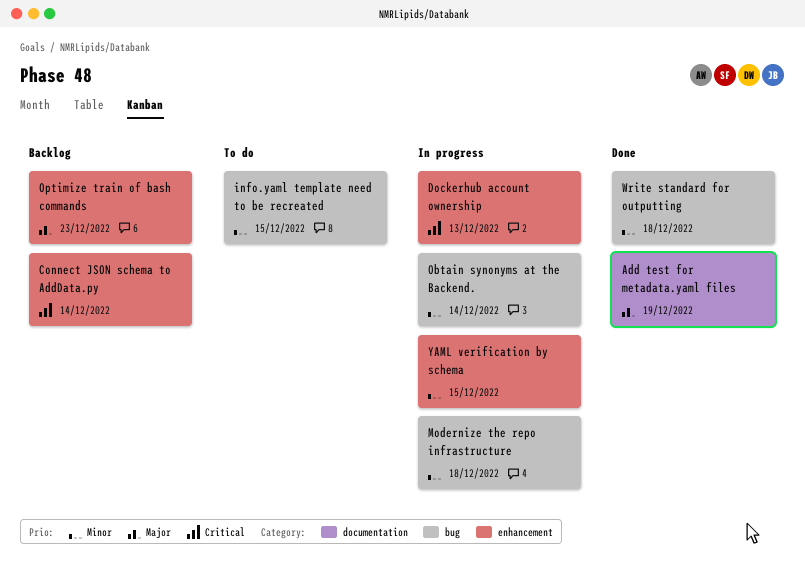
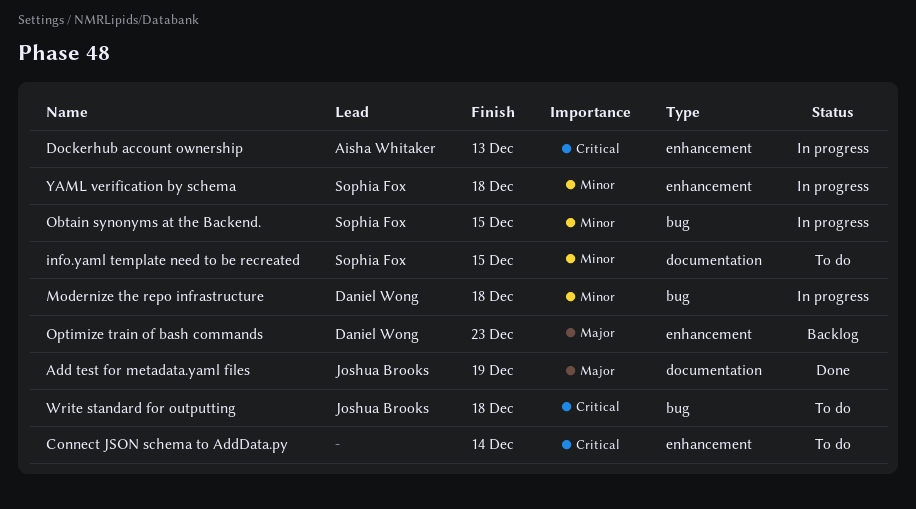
Connect JSON schema to AddData.py, status: Backlog -> To do
info.yaml template need to be recreated, label: bug -> documentation
Obtain synonyms at the Backend., due: Dec 14 -> Dec 15
Write standard for outputting, status: Done -> To do
Write standard for outputting, priority: Minor -> Critical
YAML verification by schema, due: Dec 15 -> Dec 18

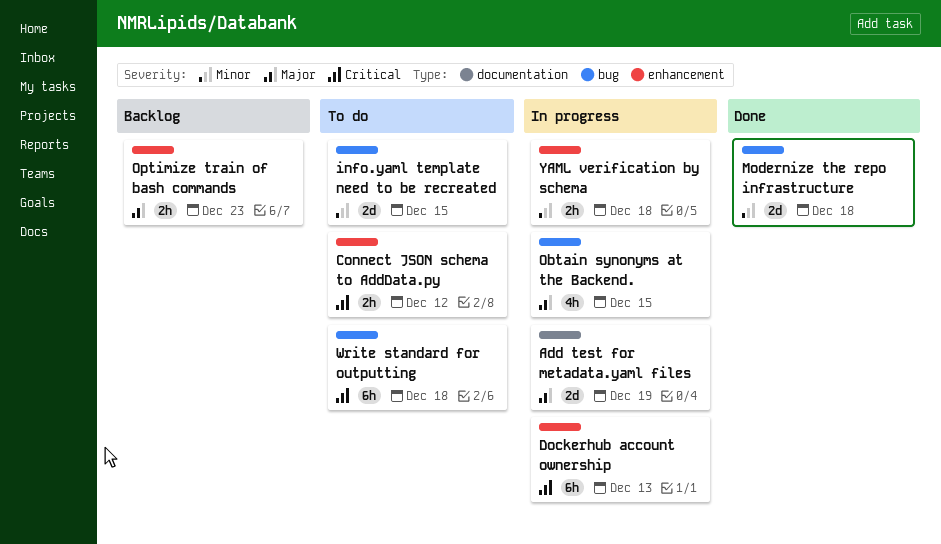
Add test for metadata.yaml files, status: Done -> In progress
Connect JSON schema to AddData.py, due: Dec 14 -> Dec 12
info.yaml template need to be recreated, label: documentation -> bug
Modernize the repo infrastructure, status: In progress -> Done
Obtain synonyms at the Backend., priority: Minor -> Major

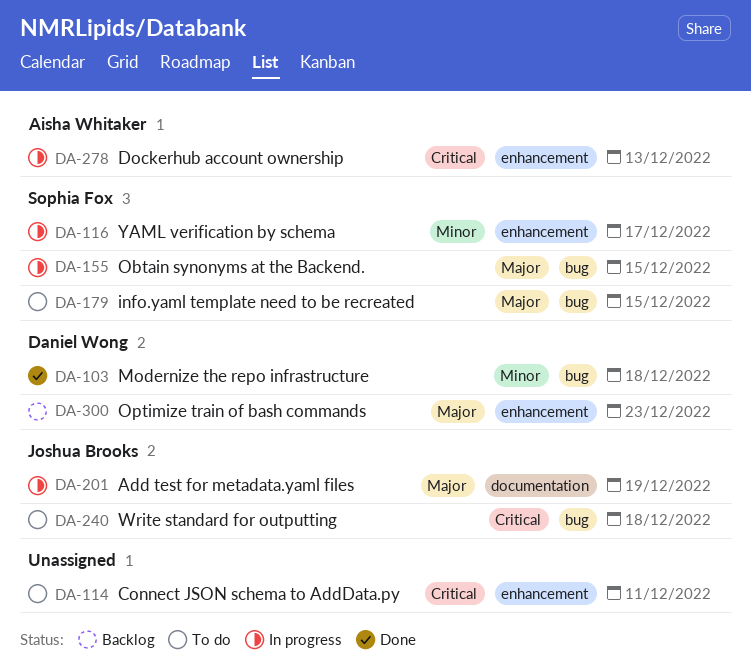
Connect JSON schema to AddData.py, due: Dec 12 -> Dec 11
info.yaml template need to be recreated, priority: Minor -> Major
YAML verification by schema, due: Dec 18 -> Dec 17

